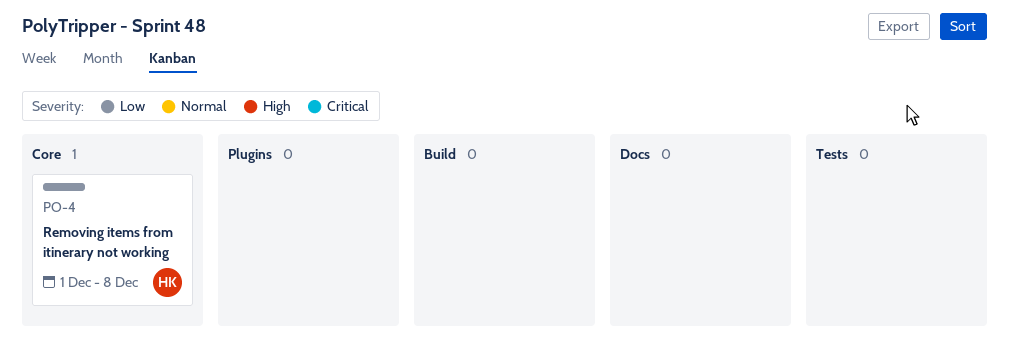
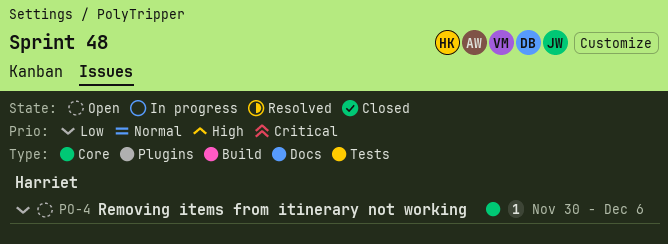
PO-4, start: Dec 1 -> Nov 30
PO-4, due: Dec 8 -> Dec 6

